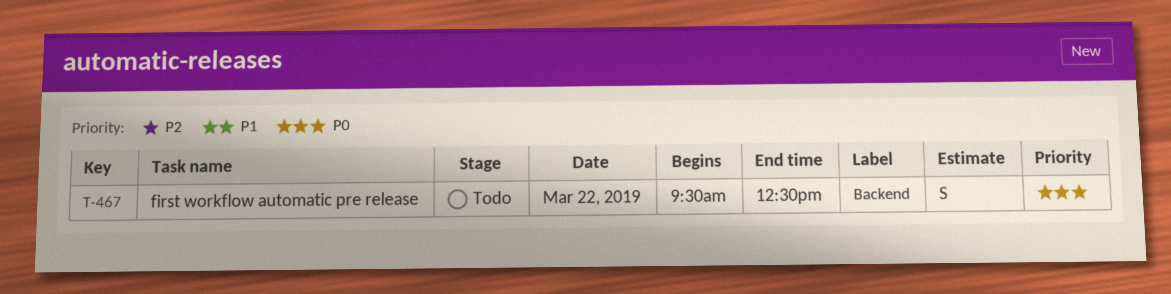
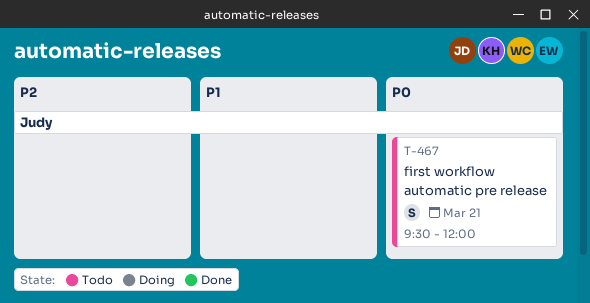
T-467, day: Mar 22 -> Mar 21
T-467, ends: 12:30 -> 12:00

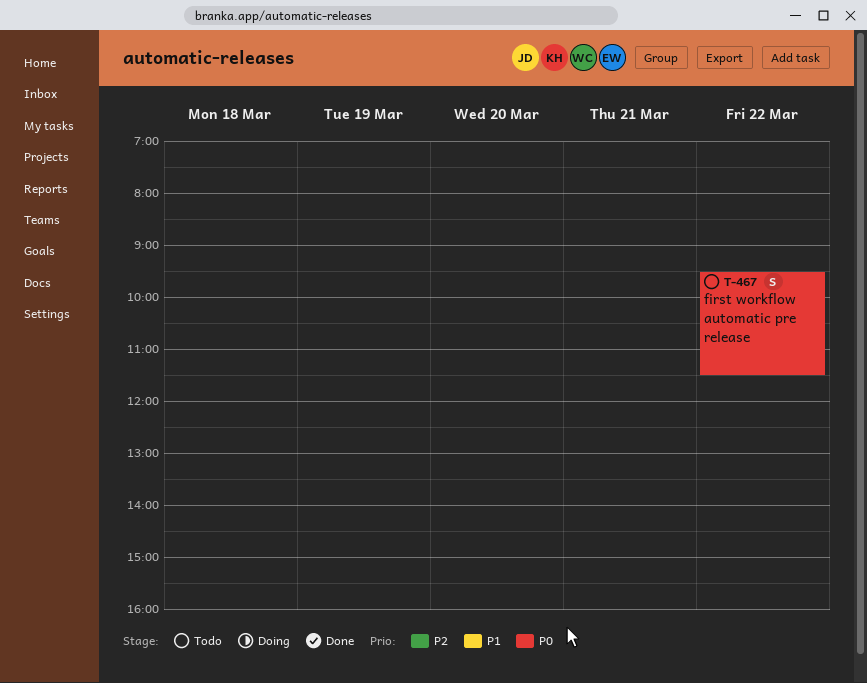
T-467, day: Mar 21 -> Mar 22
T-467, ends: 12:00 -> 11:30

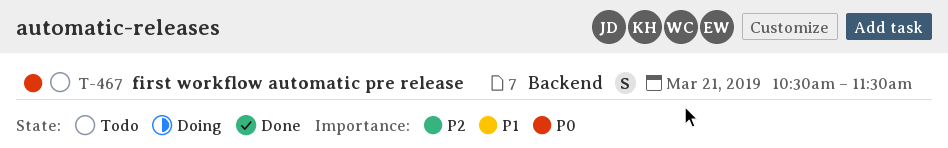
T-467, day: Mar 22 -> Mar 21
T-467, begins: 09:30 -> 10:30

